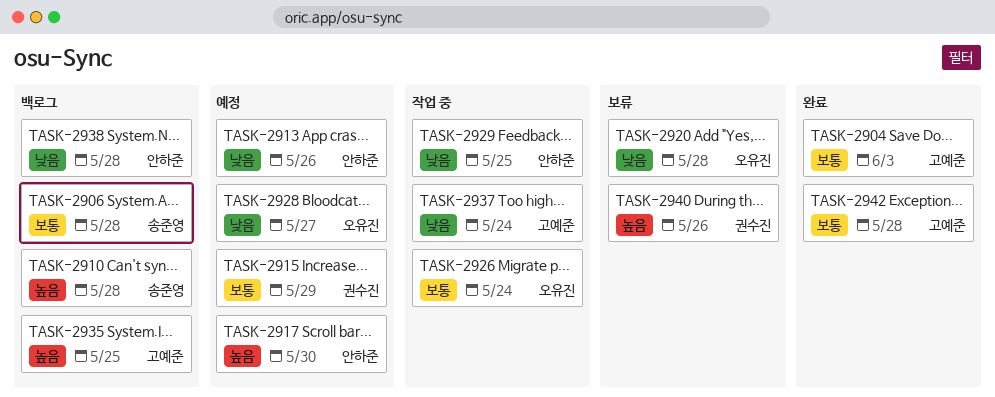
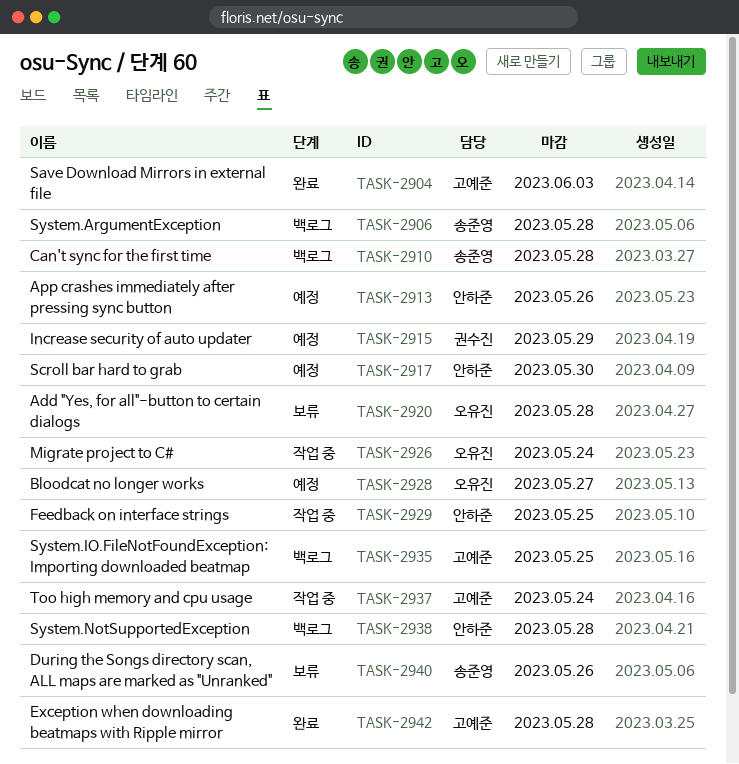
TASK-2940, owner: 권수진 -> 송준영

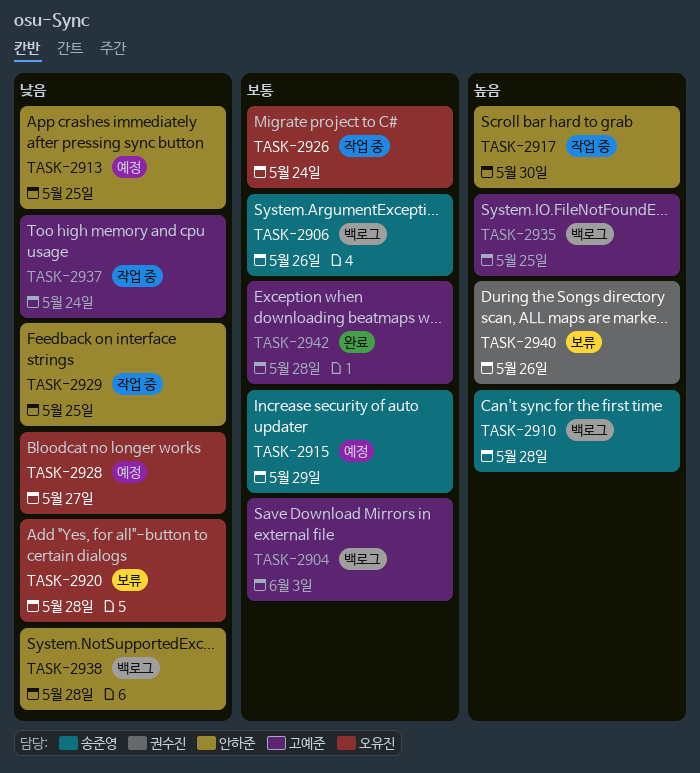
TASK-2904, status: 완료 -> 백로그
TASK-2906, due: May 28 -> May 26
TASK-2913, due: May 26 -> May 25
TASK-2915, owner: 권수진 -> 송준영
TASK-2917, status: 예정 -> 작업 중
TASK-2940, owner: 송준영 -> 권수진

